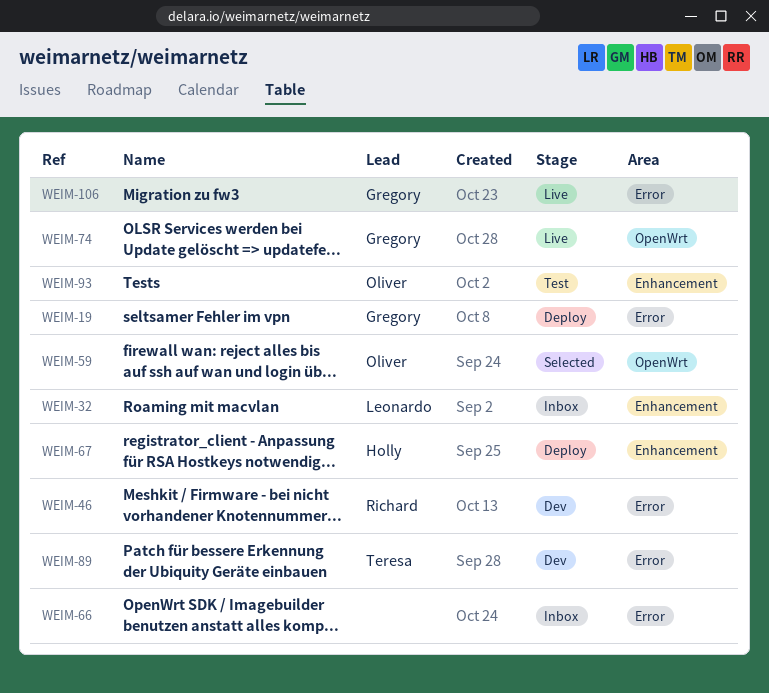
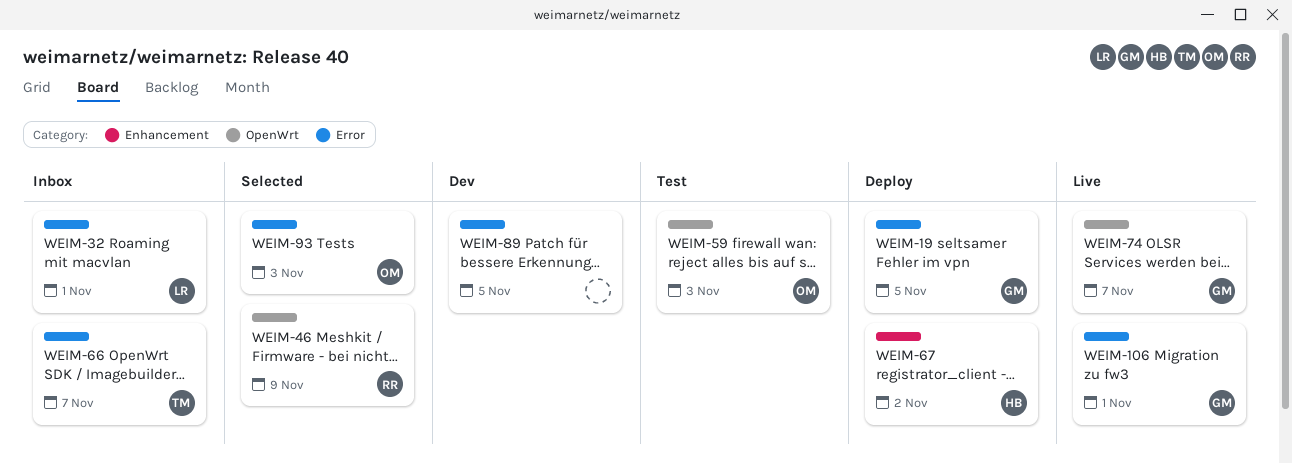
WEIM-32, label: Enhancement -> Error
WEIM-46, status: Dev -> Selected
WEIM-46, label: Error -> OpenWrt
WEIM-59, status: Selected -> Test
WEIM-66, owner: none -> Teresa
WEIM-89, owner: Teresa -> none
WEIM-93, status: Test -> Selected
WEIM-93, label: Enhancement -> Error

